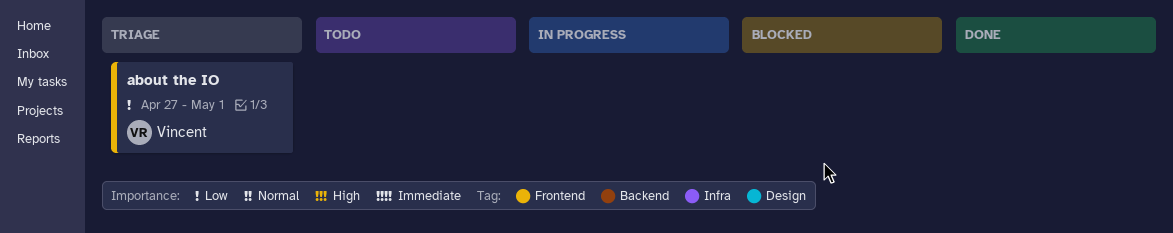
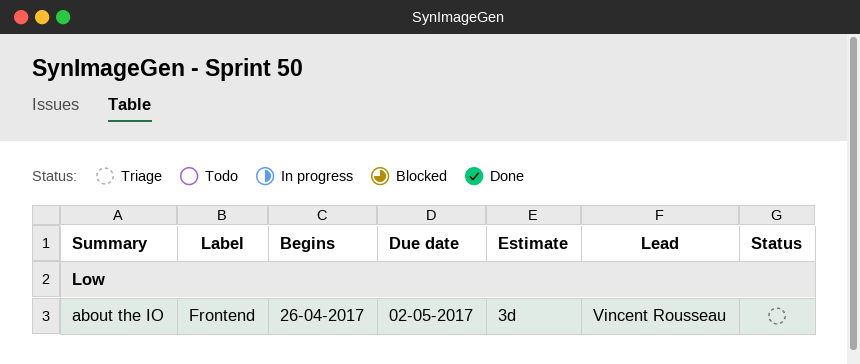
about the IO, start: Apr 27 -> Apr 26
about the IO, due: May 1 -> May 2

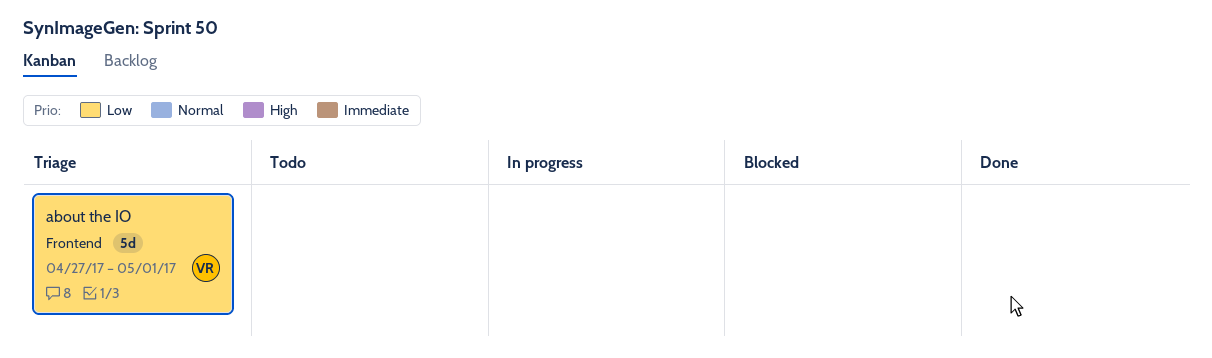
about the IO, estimate: 3d -> 5d
about the IO, start: Apr 26 -> Apr 27
about the IO, due: May 2 -> May 1

